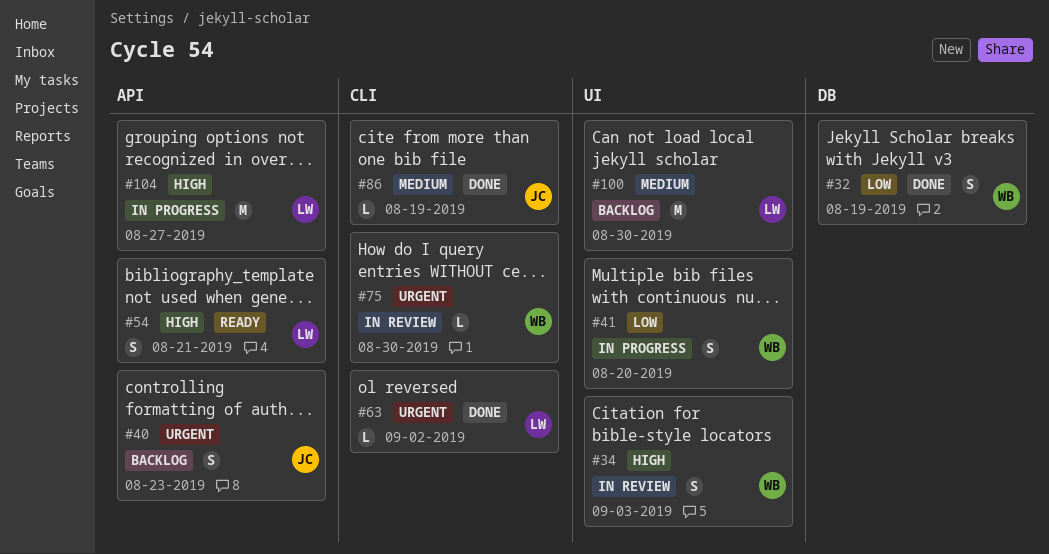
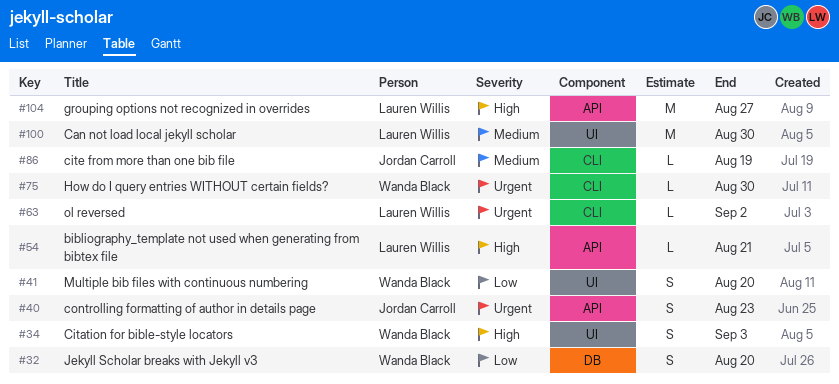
#32, due: Aug 19 -> Aug 20
#54, estimate: S -> L

